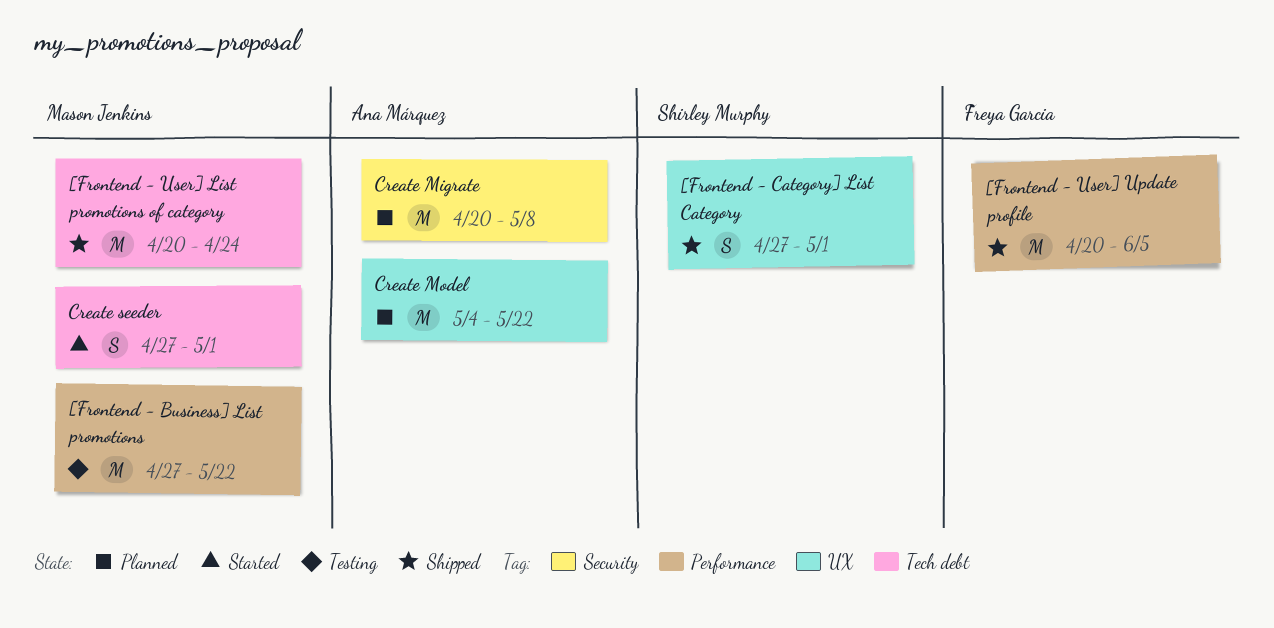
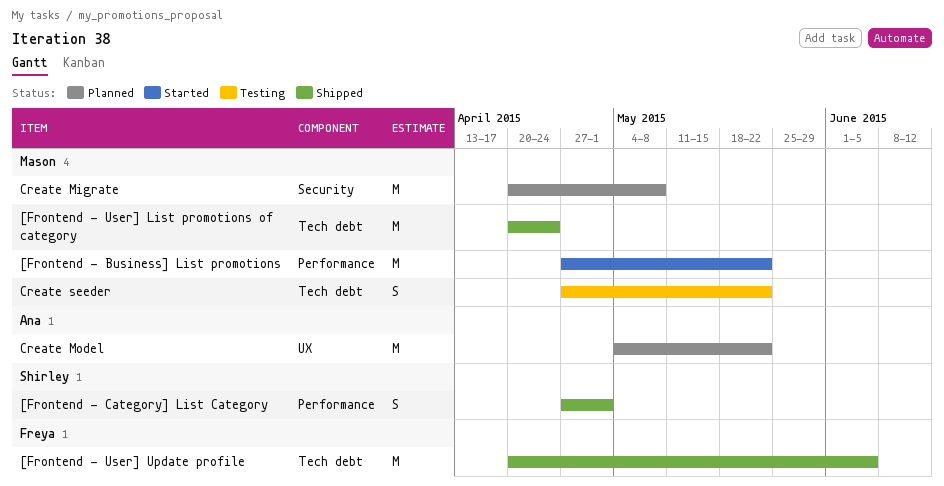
[Frontend - Business] List promotions, status: Testing -> Started
[Frontend - Category] List Category, label: UX -> Performance
[Frontend - User] Update profile, label: Performance -> Tech debt
Create Migrate, owner: Ana Márquez -> Mason Jenkins
Create seeder, status: Started -> Testing
Create seeder, due: May 1 -> May 22

